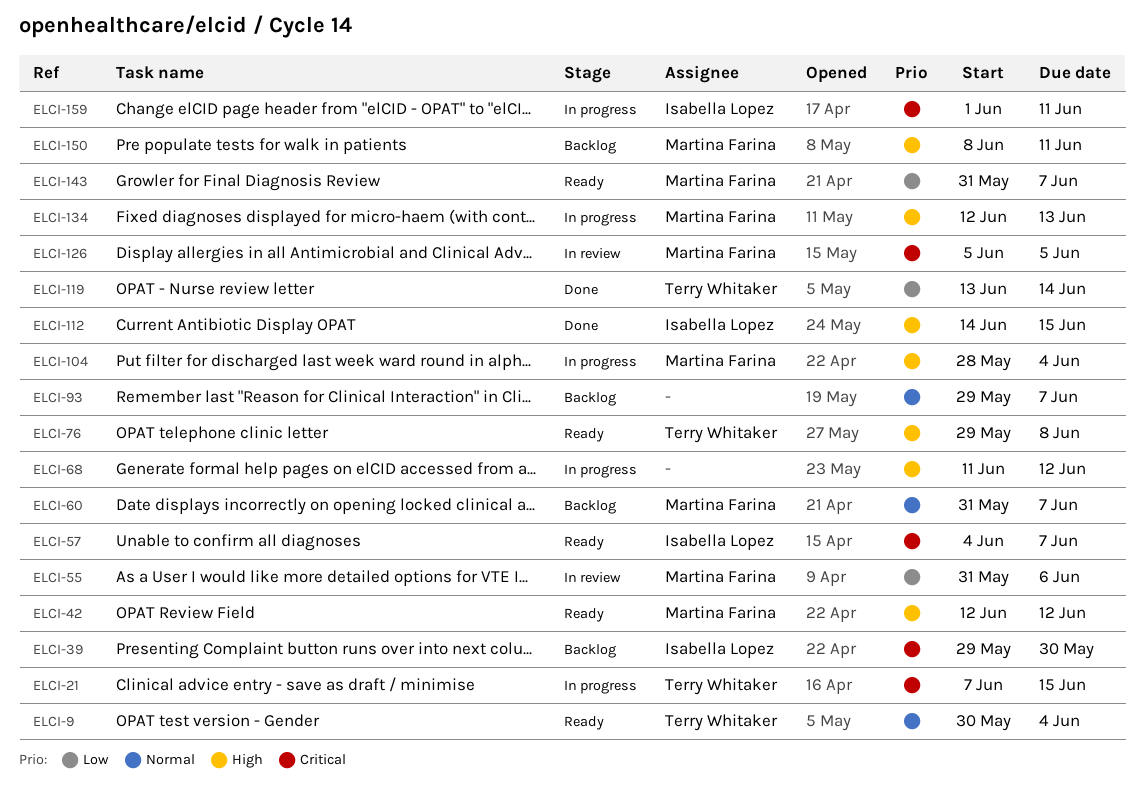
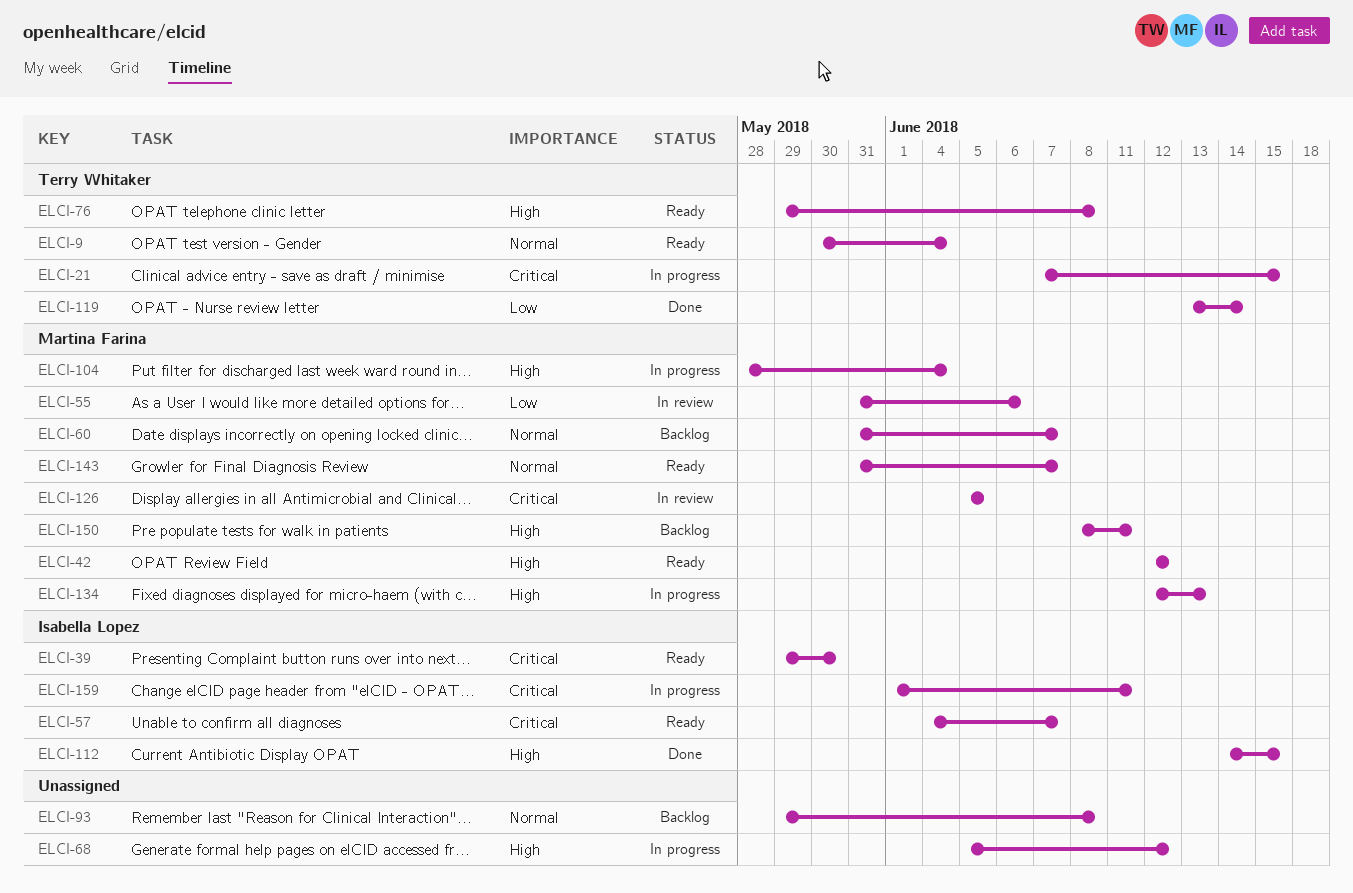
ELCI-39, status: Backlog -> Ready
ELCI-68, start: Jun 11 -> Jun 5
ELCI-93, due: Jun 7 -> Jun 8
ELCI-143, priority: Low -> Normal

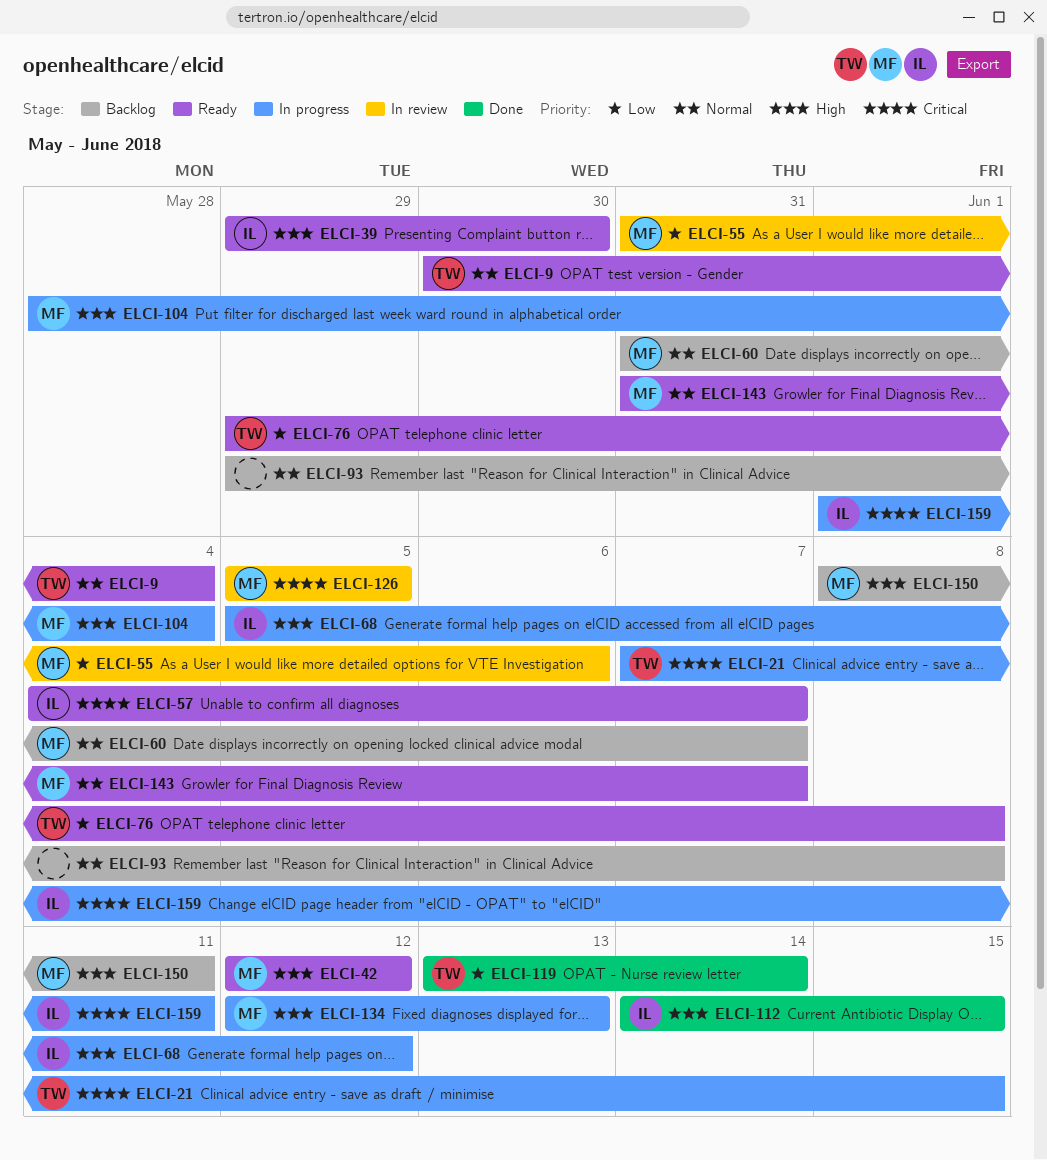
ELCI-39, priority: Critical -> High
ELCI-68, owner: none -> Isabella Lopez
ELCI-76, priority: High -> Low

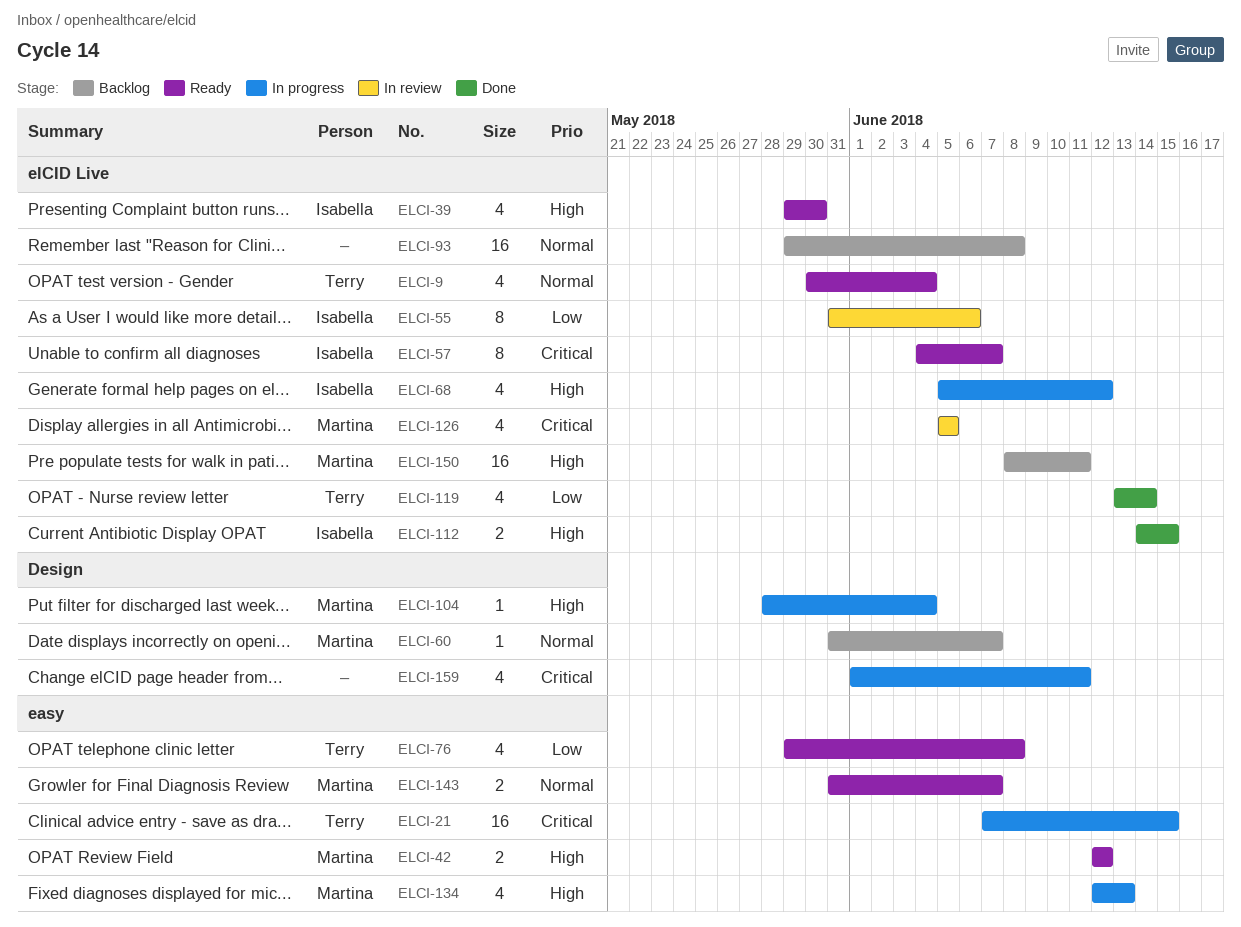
ELCI-55, owner: Martina -> Isabella
ELCI-159, owner: Isabella -> none

